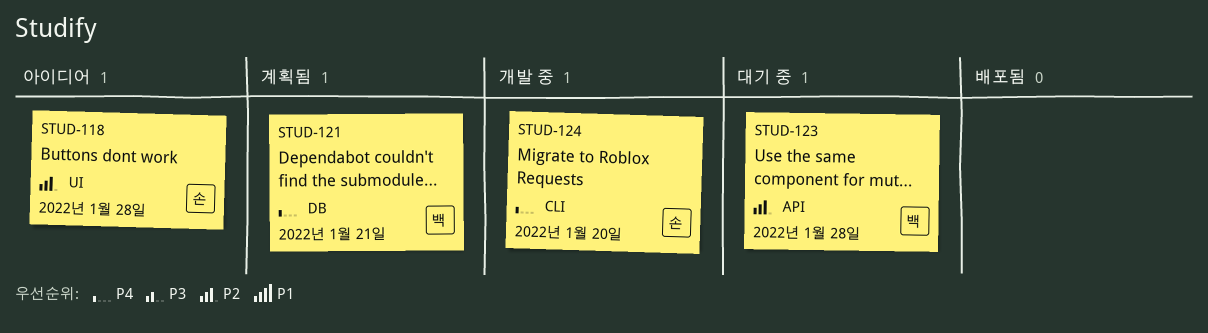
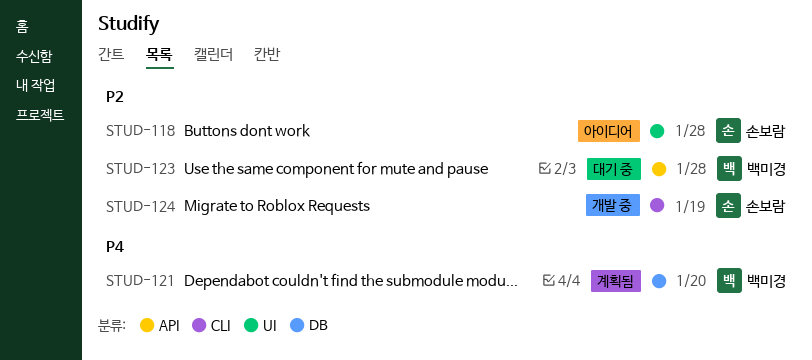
STUD-121, due: Jan 21 -> Jan 20
STUD-124, priority: P4 -> P2
STUD-124, due: Jan 20 -> Jan 19

